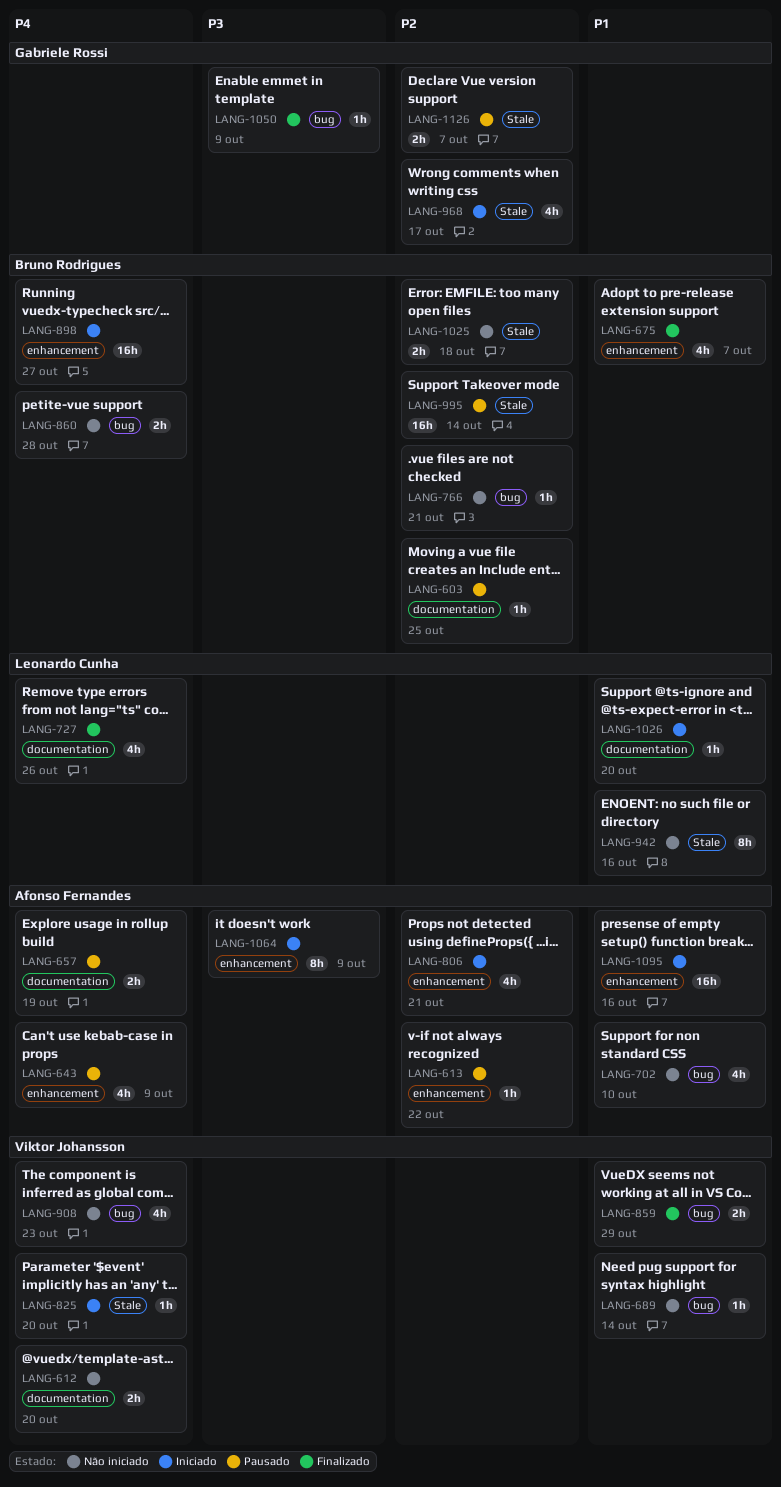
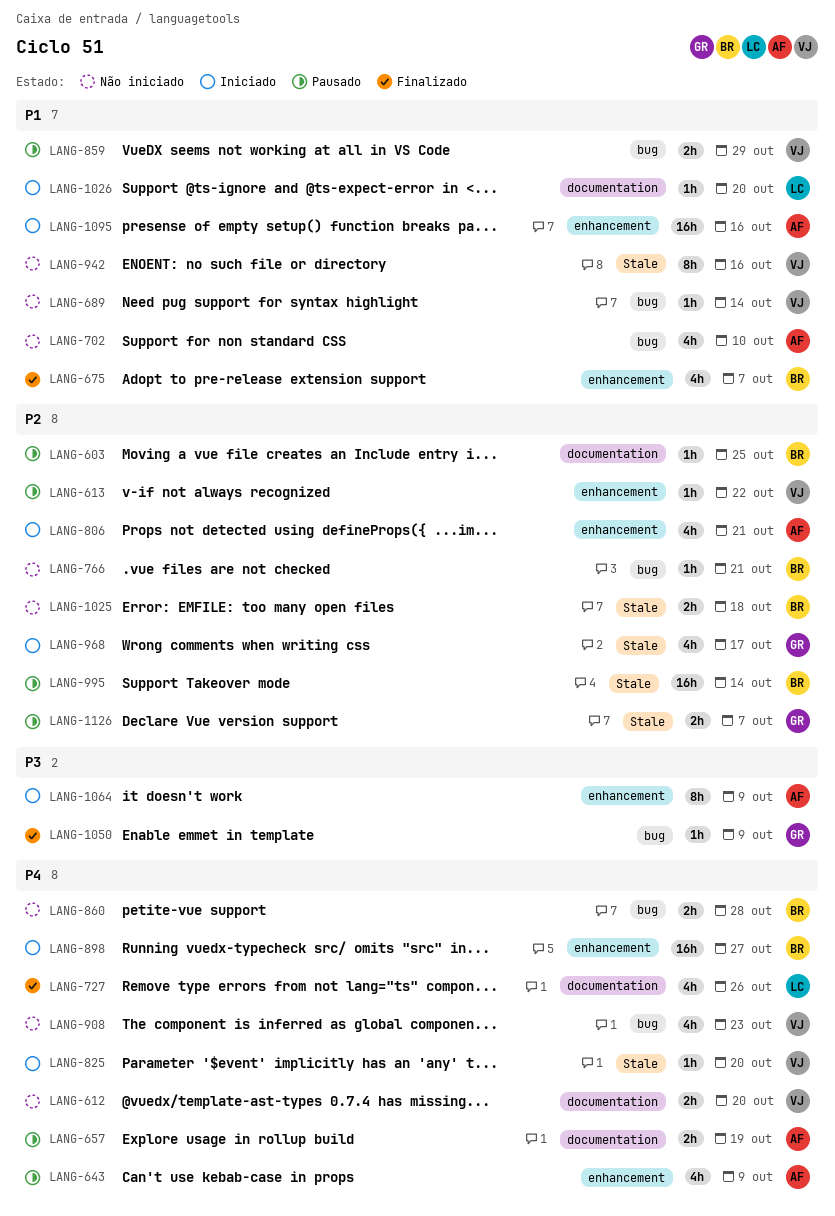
LANG-613, owner: Afonso Fernandes -> Viktor Johansson
LANG-859, status: Finalizado -> Pausado
LANG-942, owner: Leonardo Cunha -> Viktor Johansson

